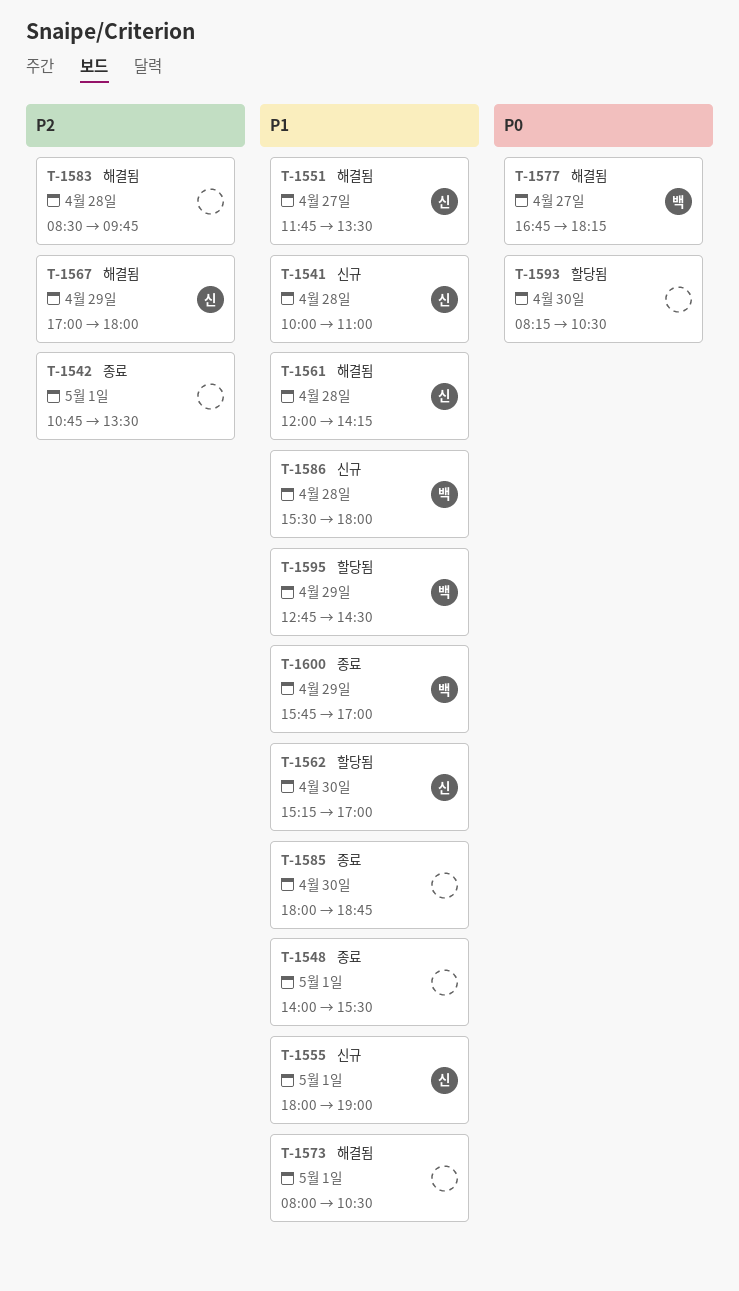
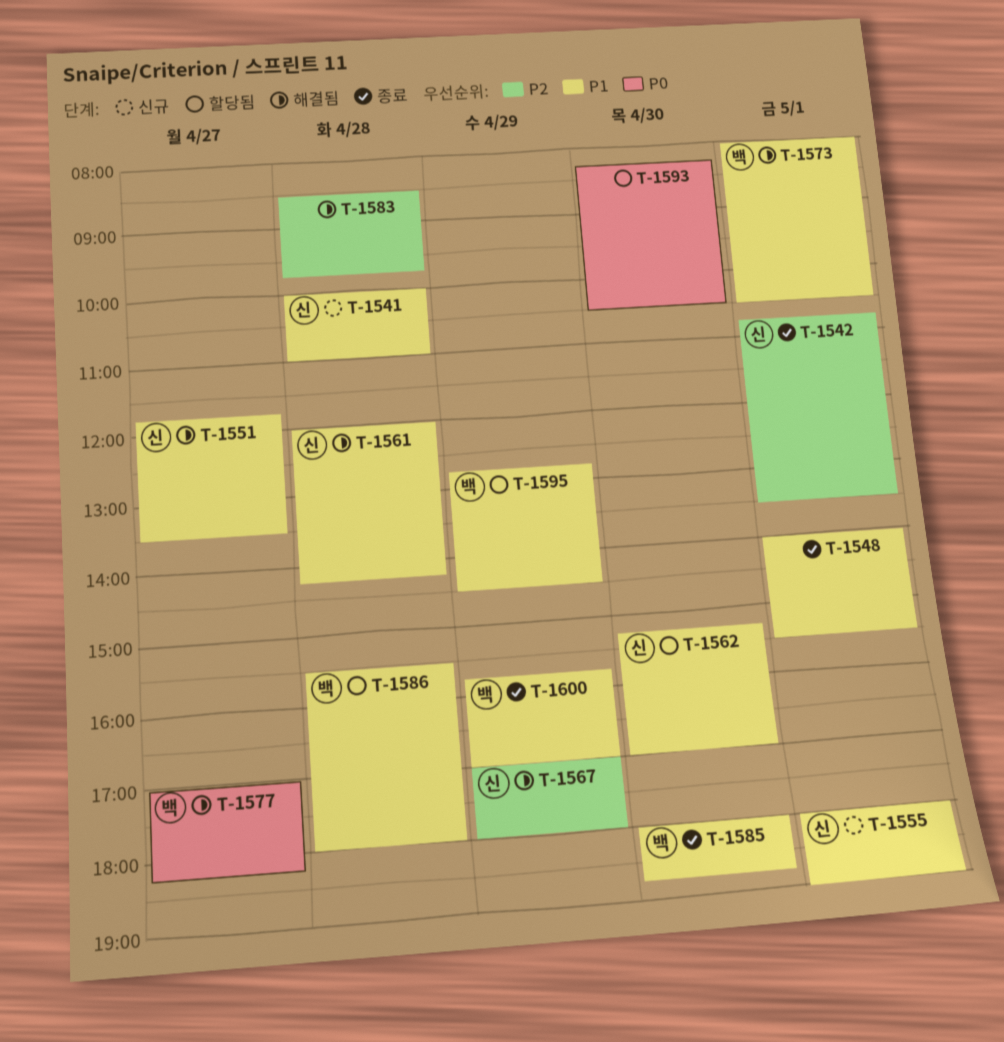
T-1542, owner: none -> 신
T-1573, owner: none -> 백
T-1577, begins: 16:45 -> 17:00
T-1585, owner: none -> 백
T-1586, status: 신규 -> 할당됨

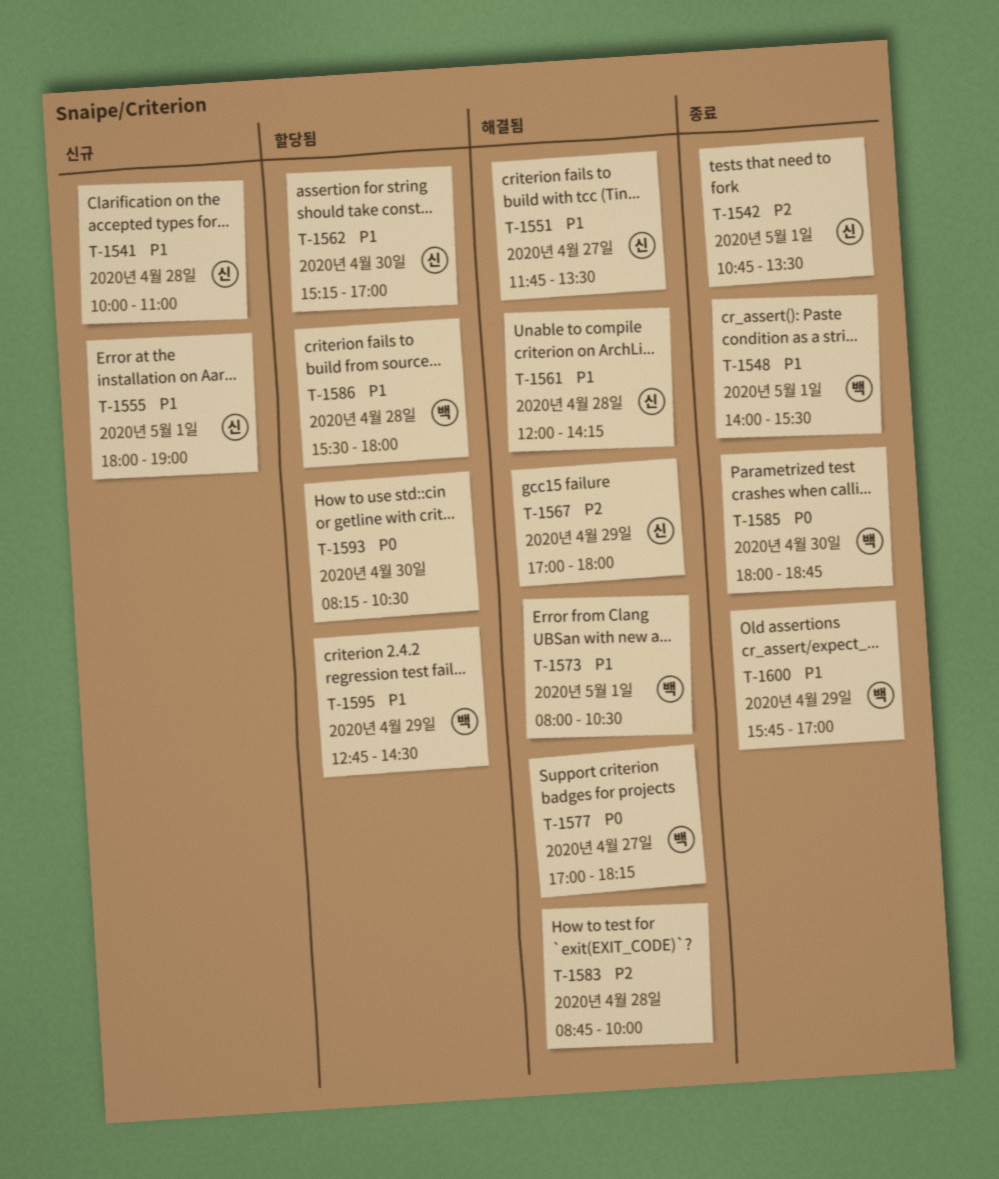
T-1548, owner: none -> 백
T-1583, begins: 08:30 -> 08:45
T-1583, ends: 09:45 -> 10:00
T-1585, priority: P1 -> P0

